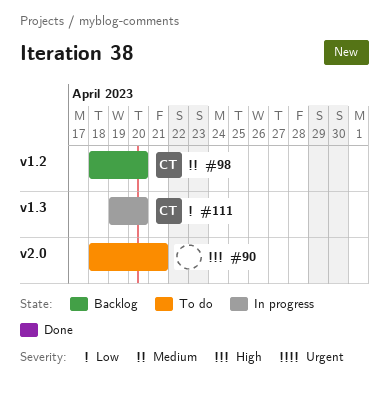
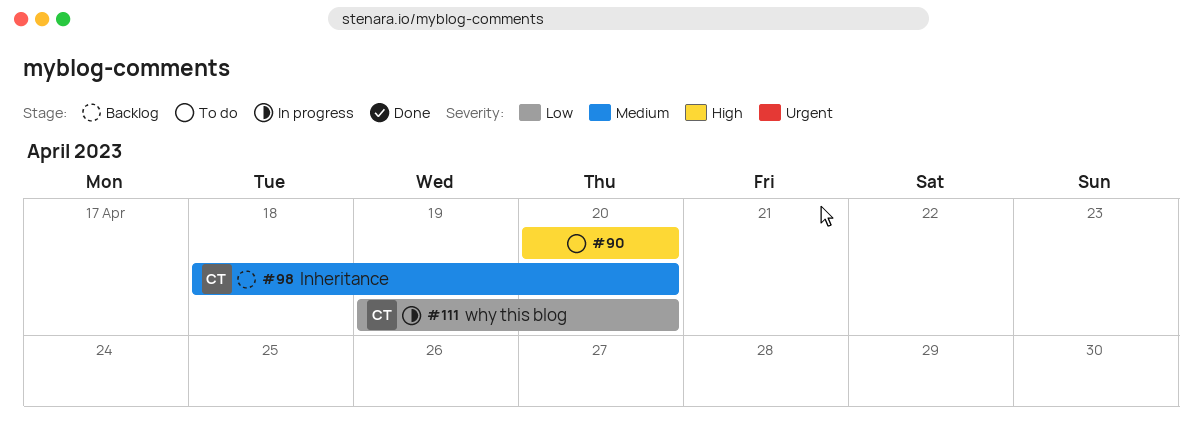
#90, start: Apr 18 -> Apr 20
#90, due: Apr 21 -> Apr 20

